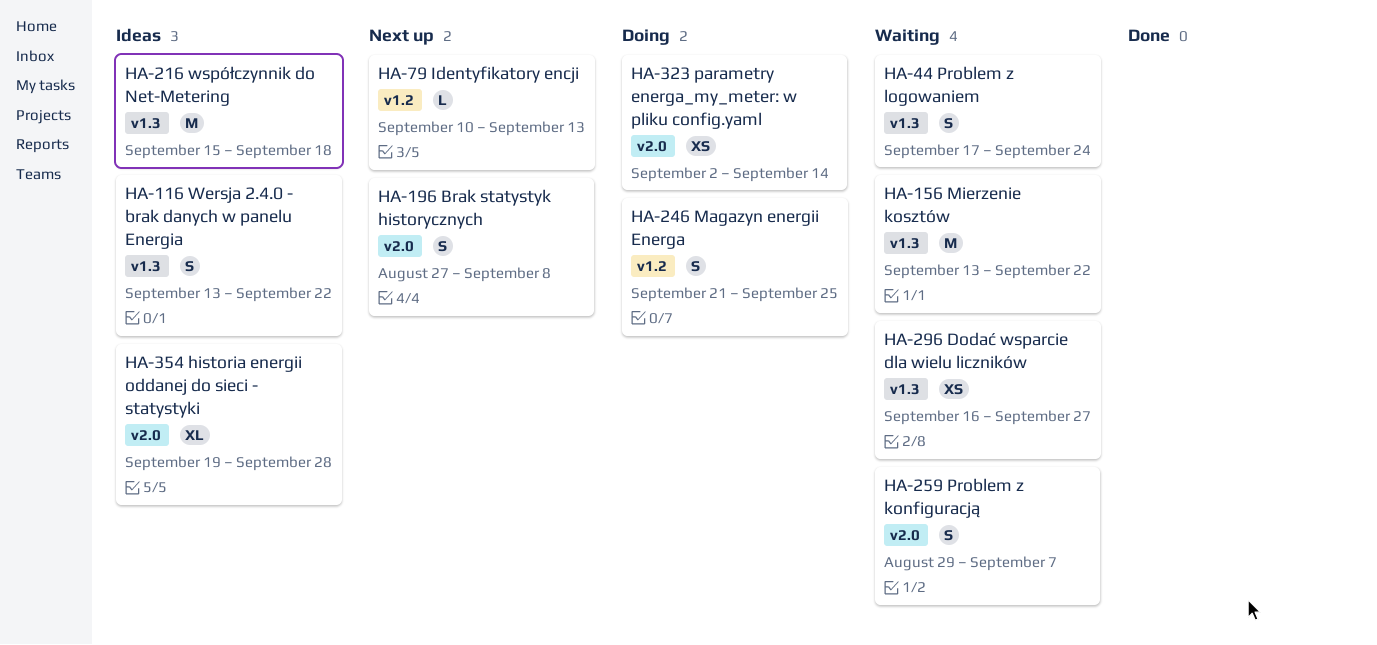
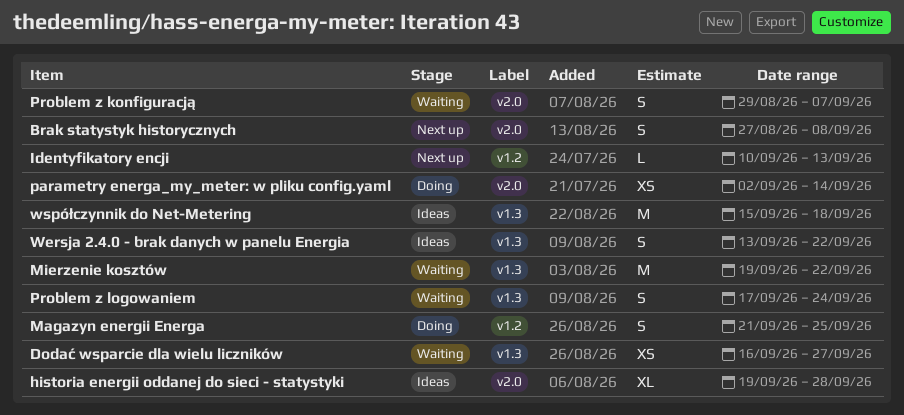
Mierzenie kosztów, start: Sep 13 -> Sep 19

